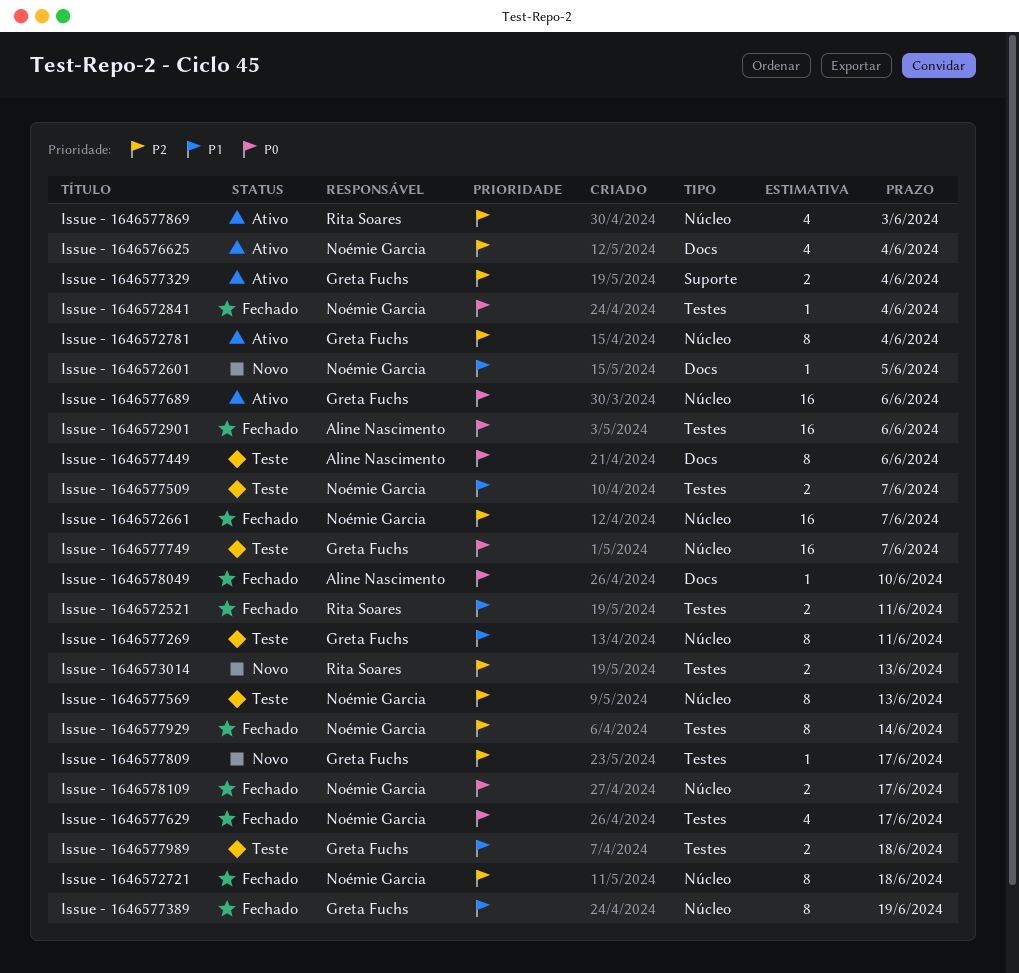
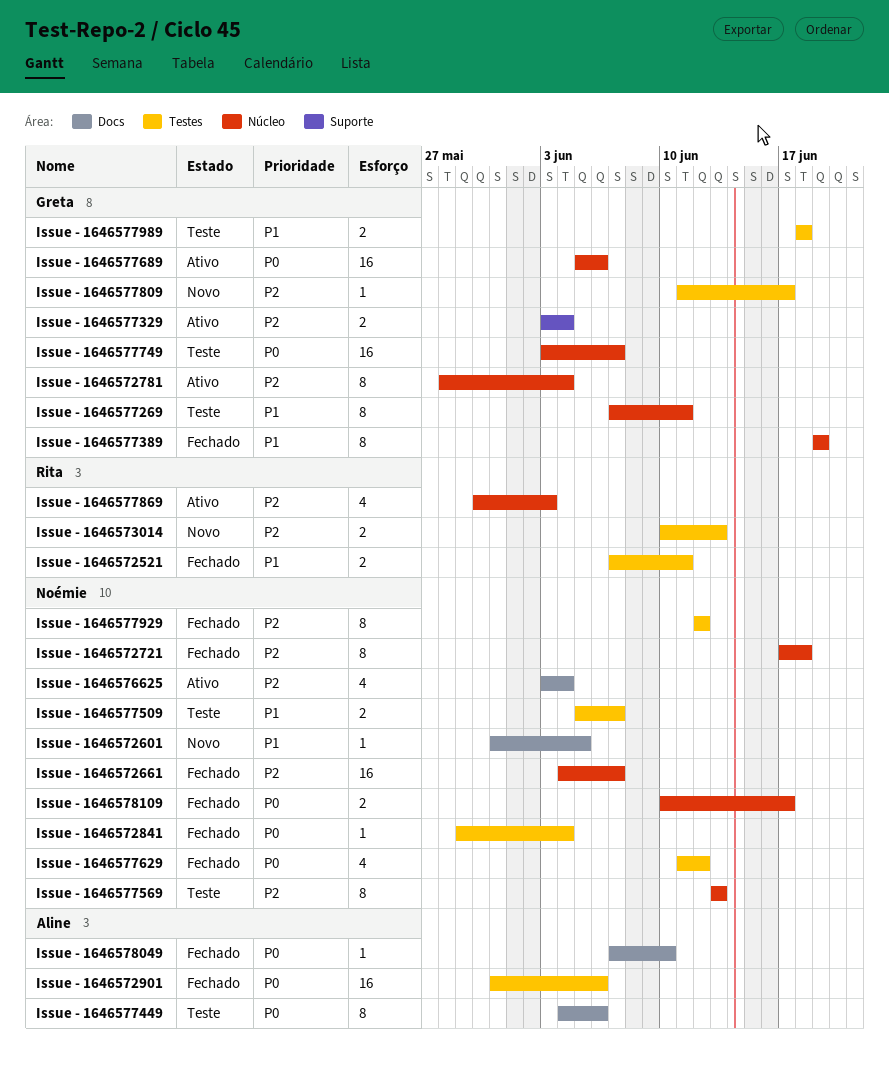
Issue - 1646577629, due: Jun 17 -> Jun 12
Issue - 1646577929, due: Jun 14 -> Jun 12

